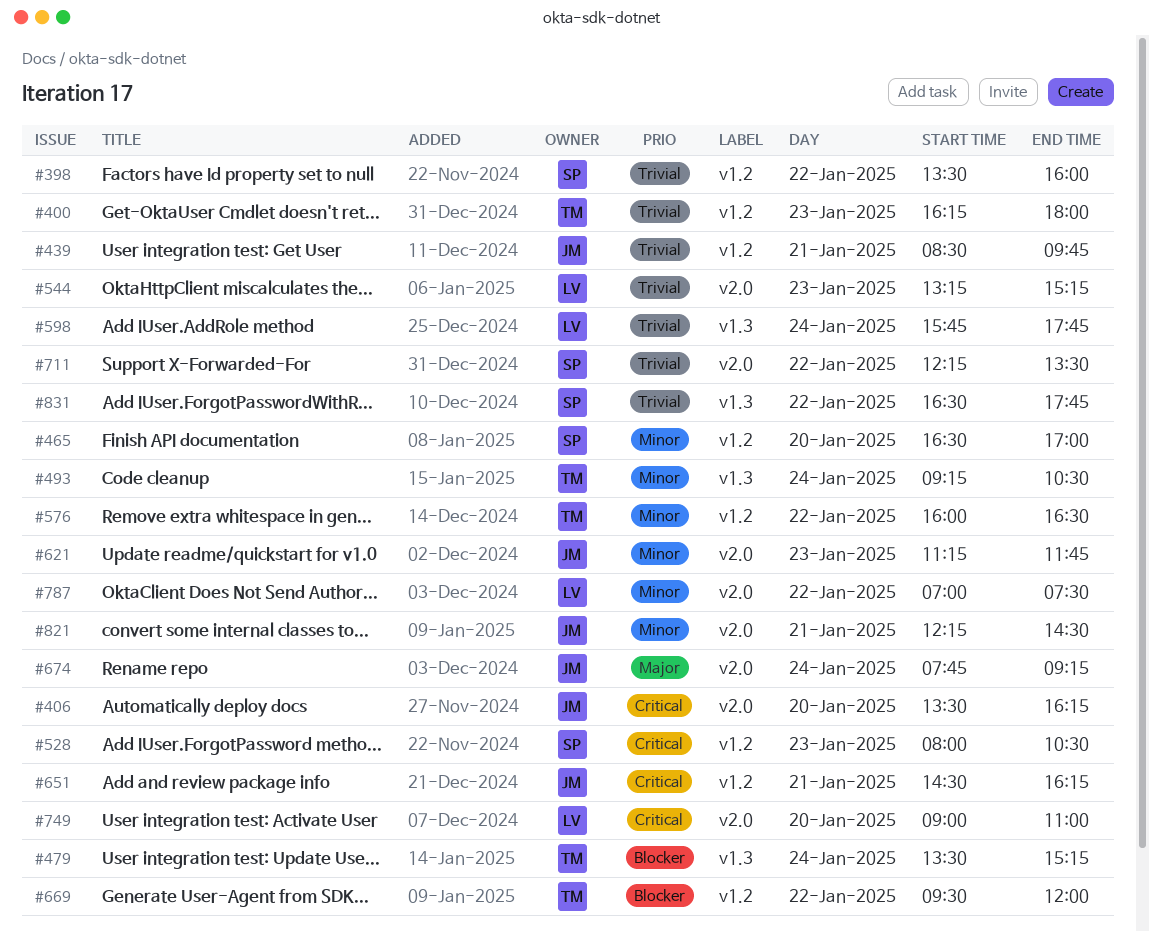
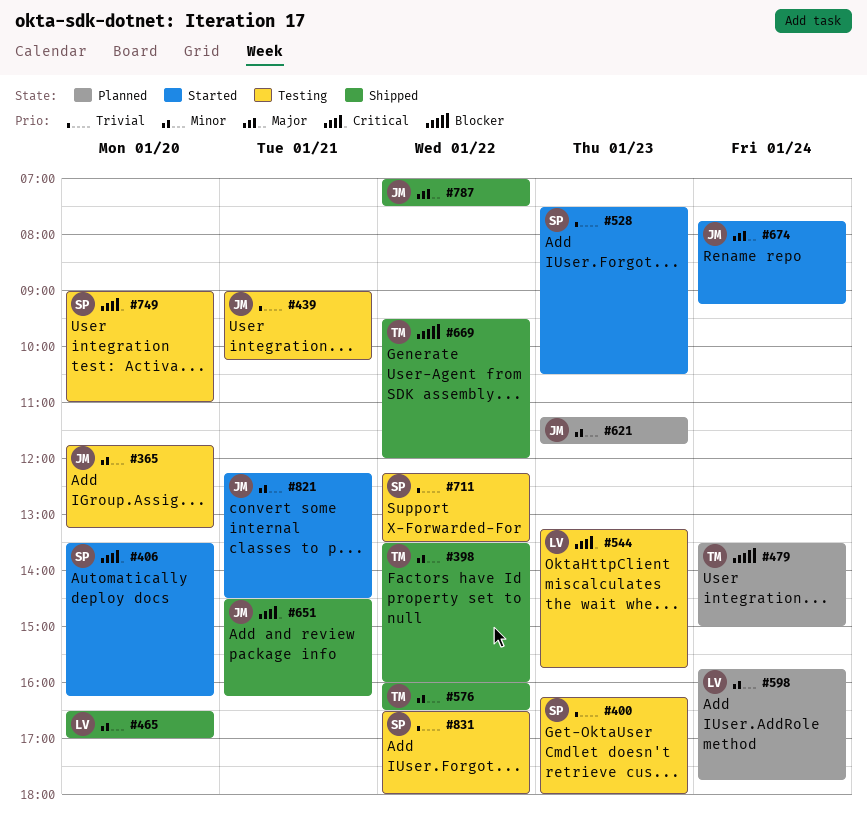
#365: none -> present
#398, owner: SP -> TM
#398, priority: Trivial -> Minor
#400, owner: TM -> SP
#406, owner: JM -> SP
#439, begins: 08:30 -> 09:00
#439, ends: 09:45 -> 10:15
#465, owner: SP -> LV
#479, ends: 15:15 -> 15:00
#493: present -> none
#528, priority: Critical -> Trivial
#528, begins: 08:00 -> 07:30
#544, priority: Trivial -> Critical
#544, ends: 15:15 -> 15:45
#598, priority: Trivial -> Minor
#749, owner: LV -> SP
#787, owner: LV -> JM
#787, priority: Minor -> Major
#831, ends: 17:45 -> 18:00

